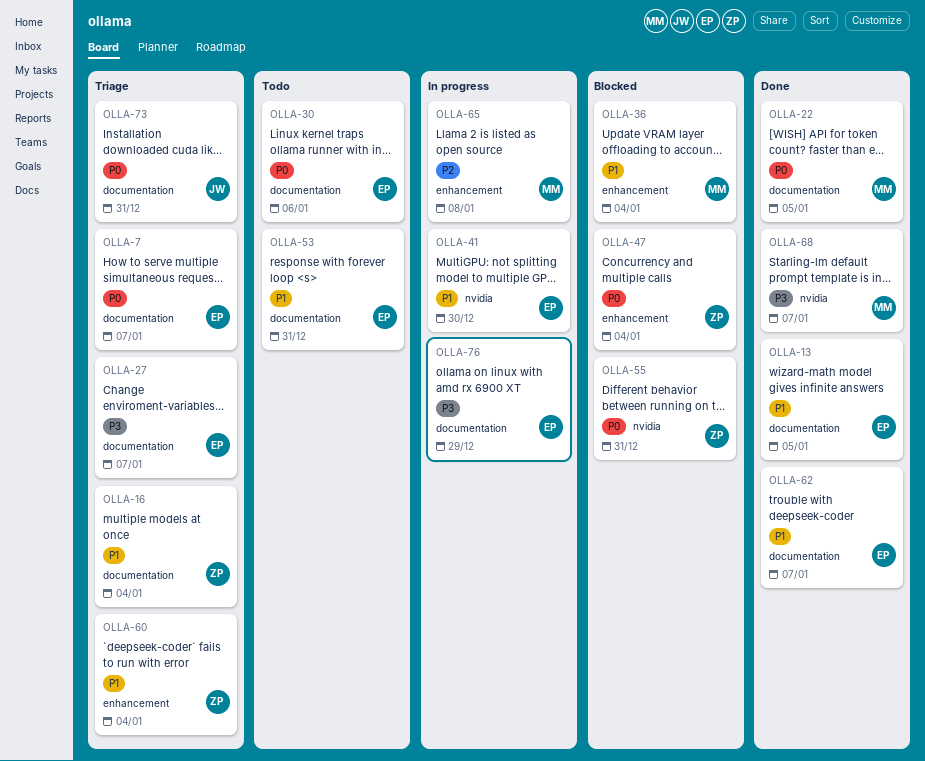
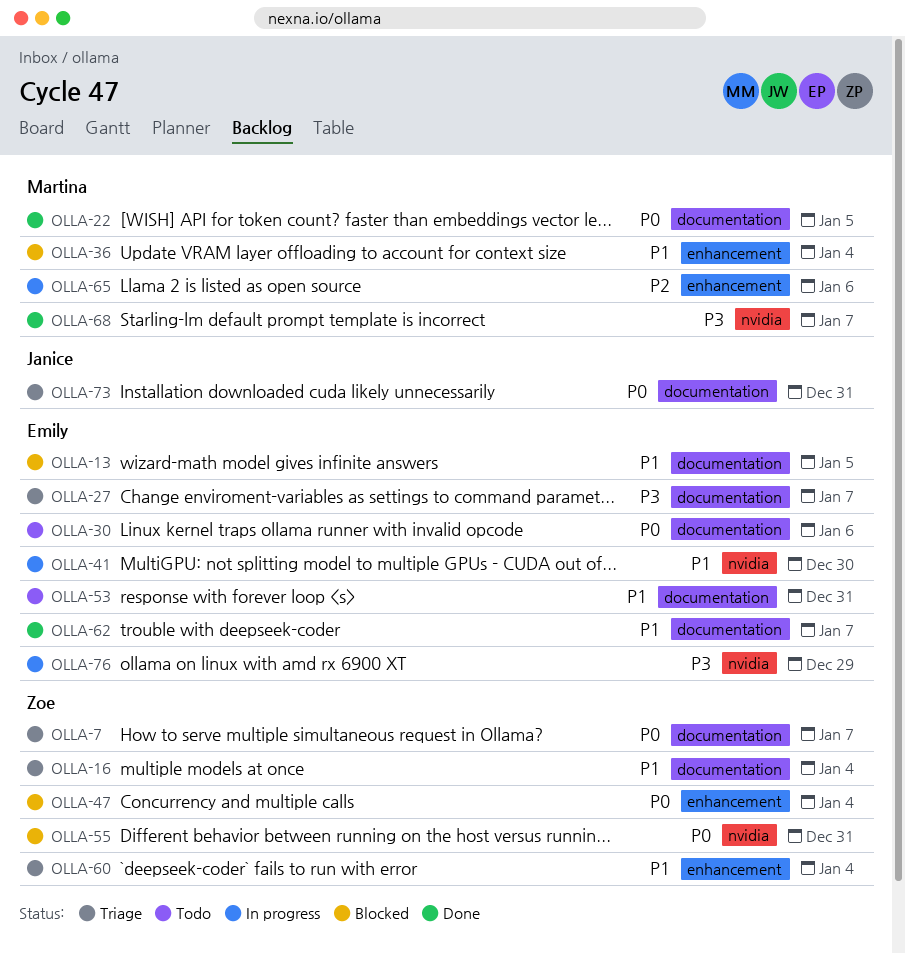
OLLA-7, owner: Emily -> Zoe
OLLA-13, status: Done -> Blocked
OLLA-65, due: Jan 8 -> Jan 6
OLLA-76, label: documentation -> nvidia

